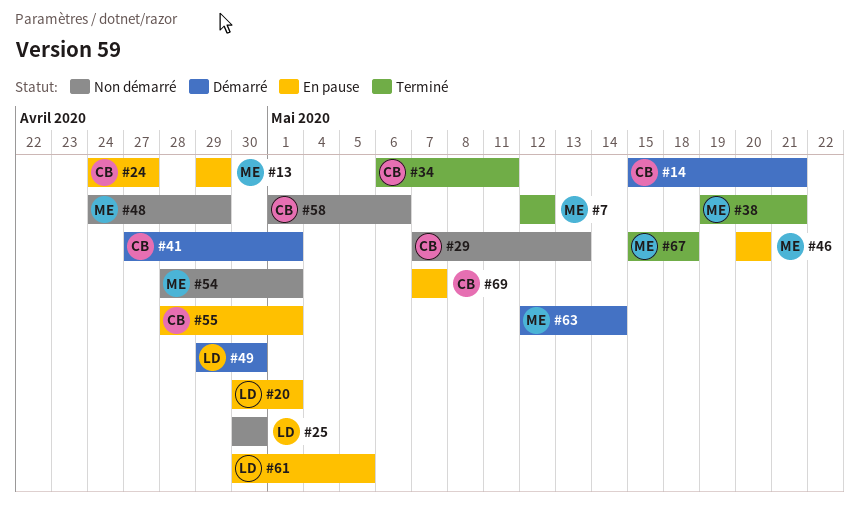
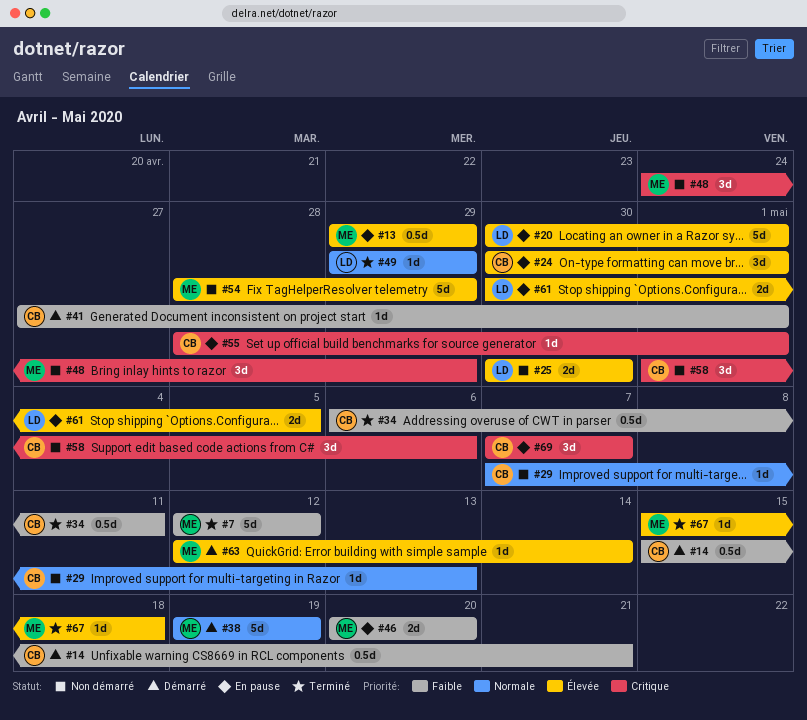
#24, start: Apr 24 -> Apr 30
#24, due: Apr 27 -> May 1
#38, status: Terminé -> Démarré
#38, due: May 21 -> May 19
#49, status: Démarré -> Terminé
#49, due: Apr 30 -> Apr 29
#54, due: May 1 -> Apr 29

